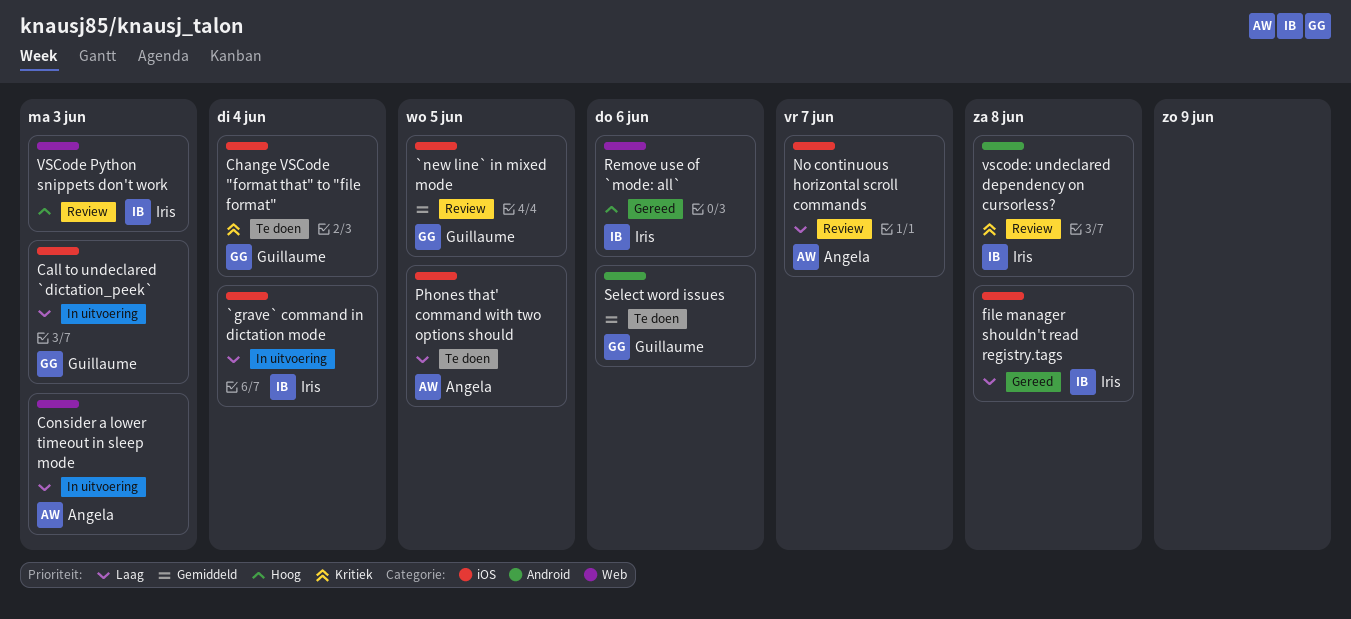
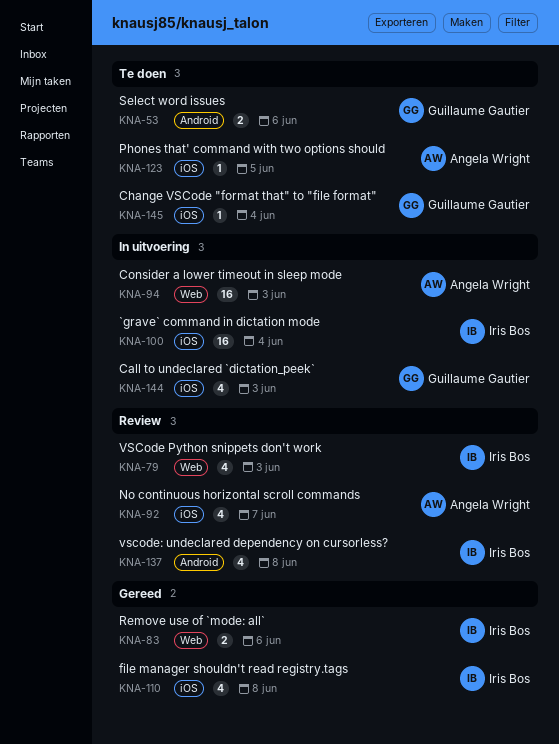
`new line` in mixed mode: present -> none

